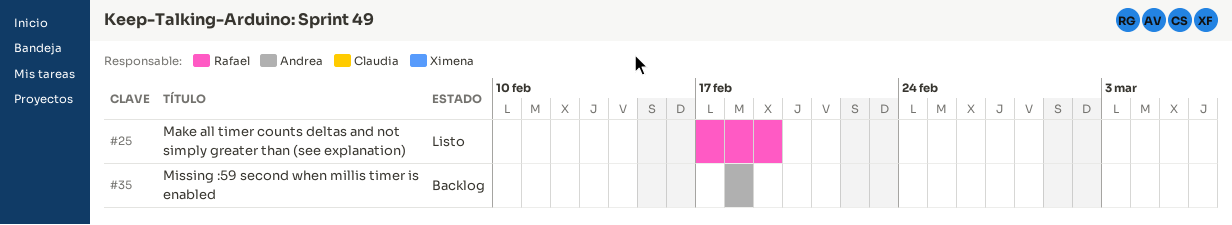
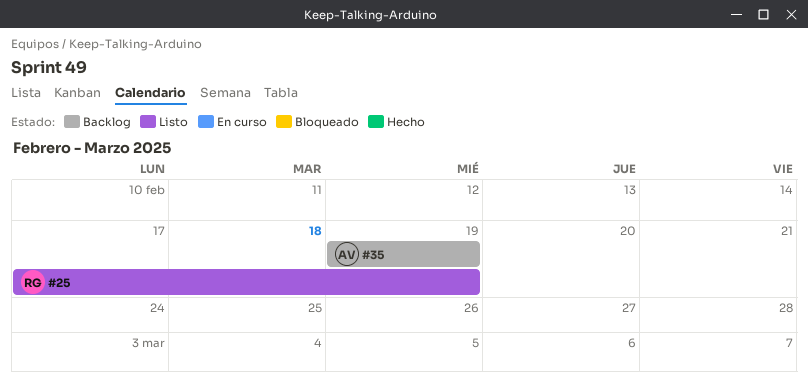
#35, start: Feb 18 -> Feb 19
#35, due: Feb 18 -> Feb 19

